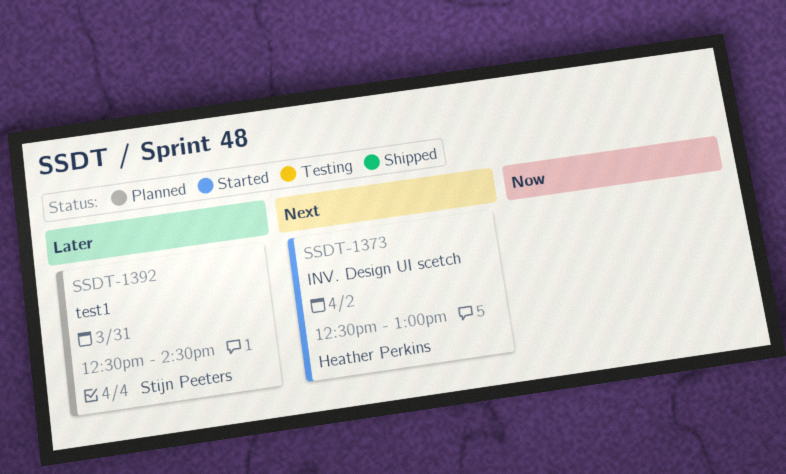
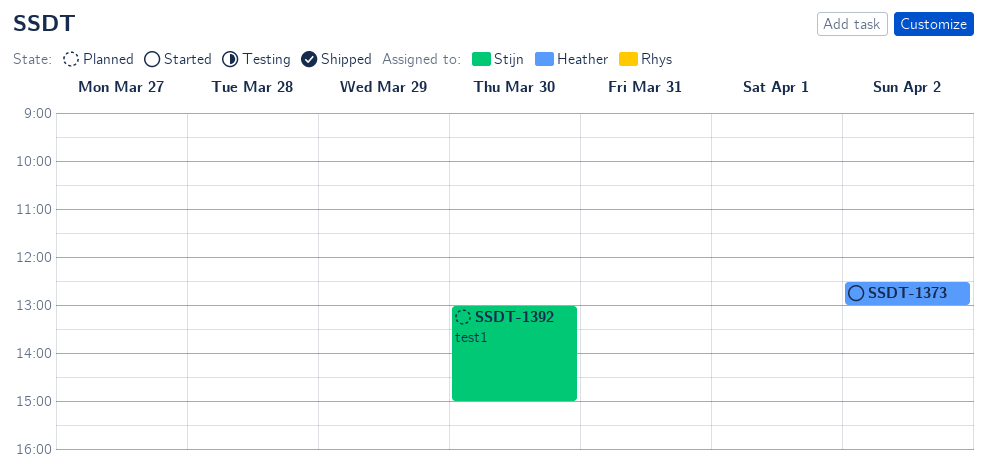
SSDT-1392, day: Mar 31 -> Mar 30
SSDT-1392, begins: 12:30 -> 13:00
SSDT-1392, ends: 14:30 -> 15:00

